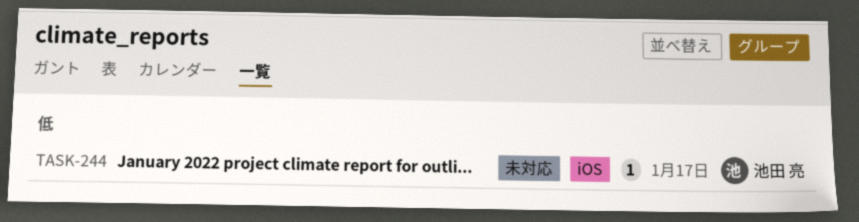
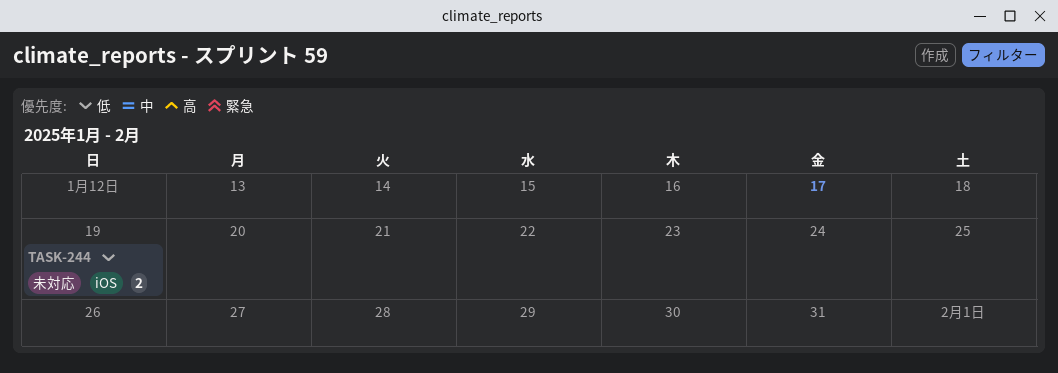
TASK-244, estimate: 1 -> 2
TASK-244, due: Jan 17 -> Jan 19

